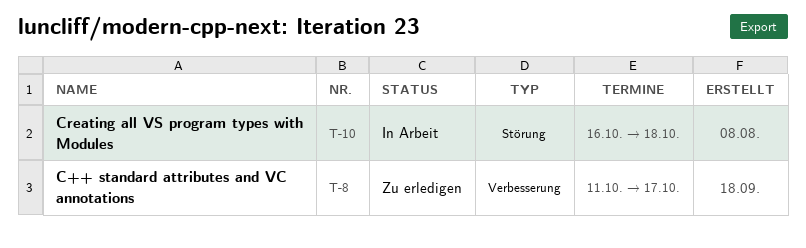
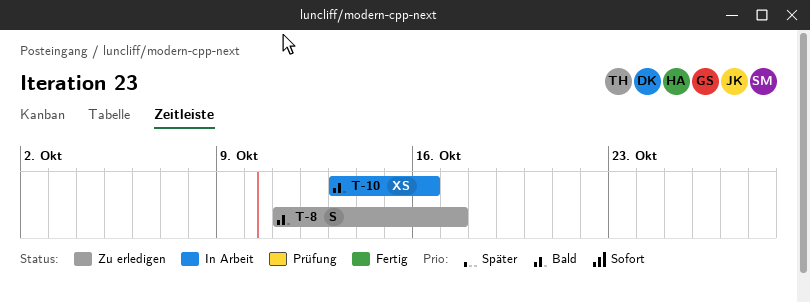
T-10, start: Oct 16 -> Oct 13
T-10, due: Oct 18 -> Oct 16

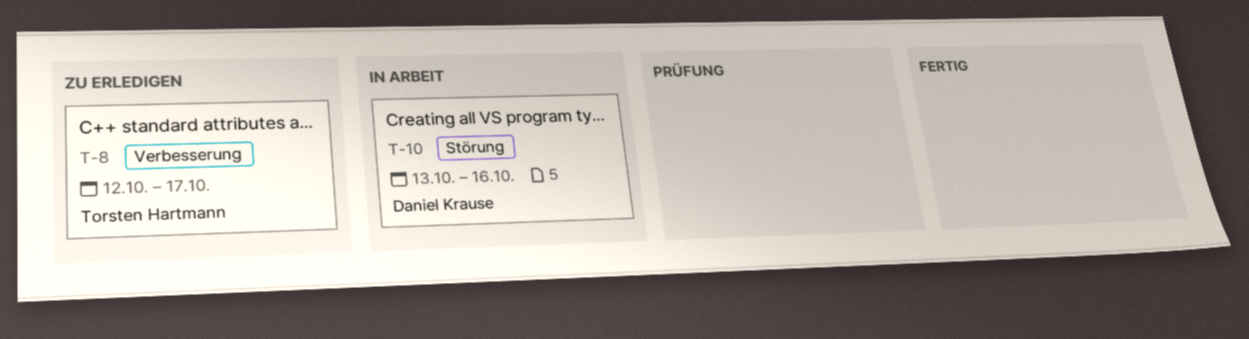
T-8, start: Oct 11 -> Oct 12

